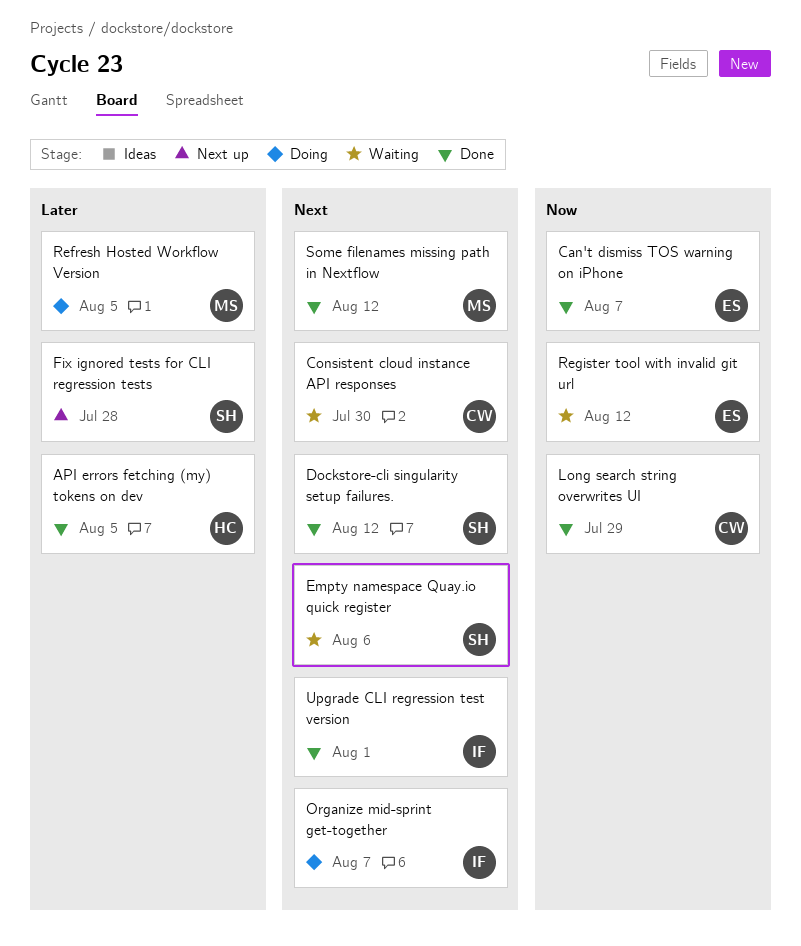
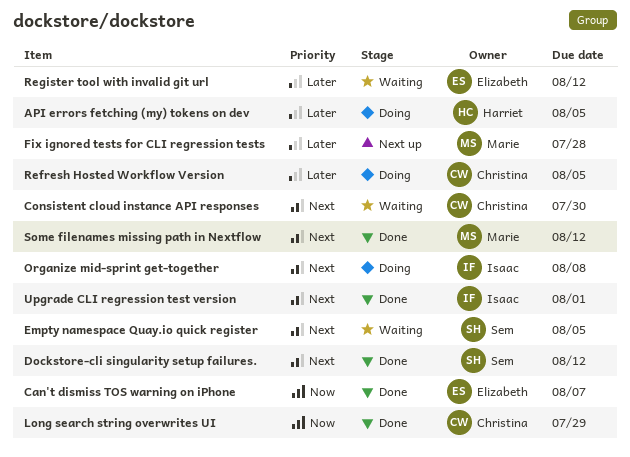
API errors fetching (my) tokens on dev, status: Done -> Doing
Empty namespace Quay.io quick register, due: Aug 6 -> Aug 5
Fix ignored tests for CLI regression tests, owner: Sem -> Marie
Organize mid-sprint get-together, due: Aug 7 -> Aug 8
Refresh Hosted Workflow Version, owner: Marie -> Christina
Register tool with invalid git url, priority: Now -> Later

